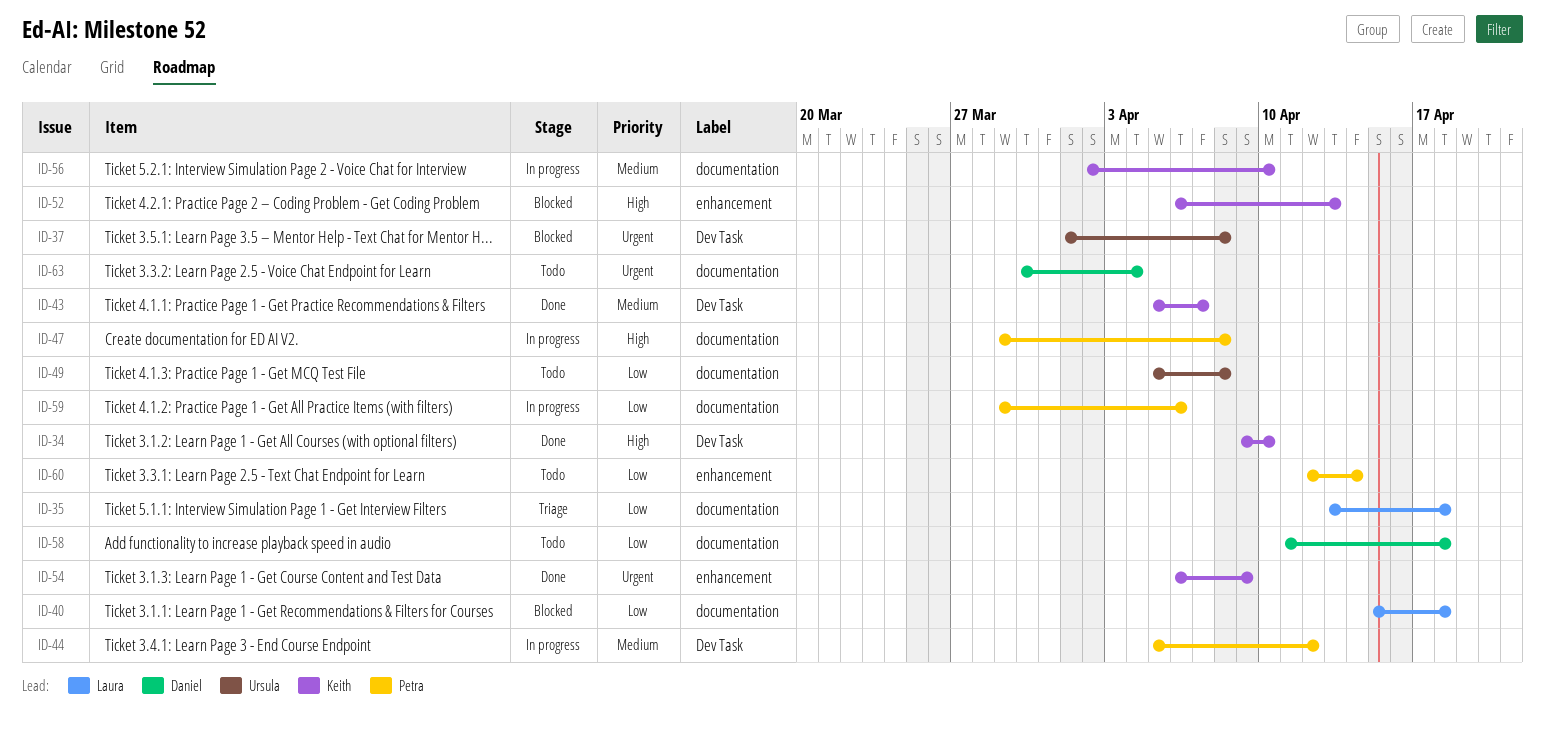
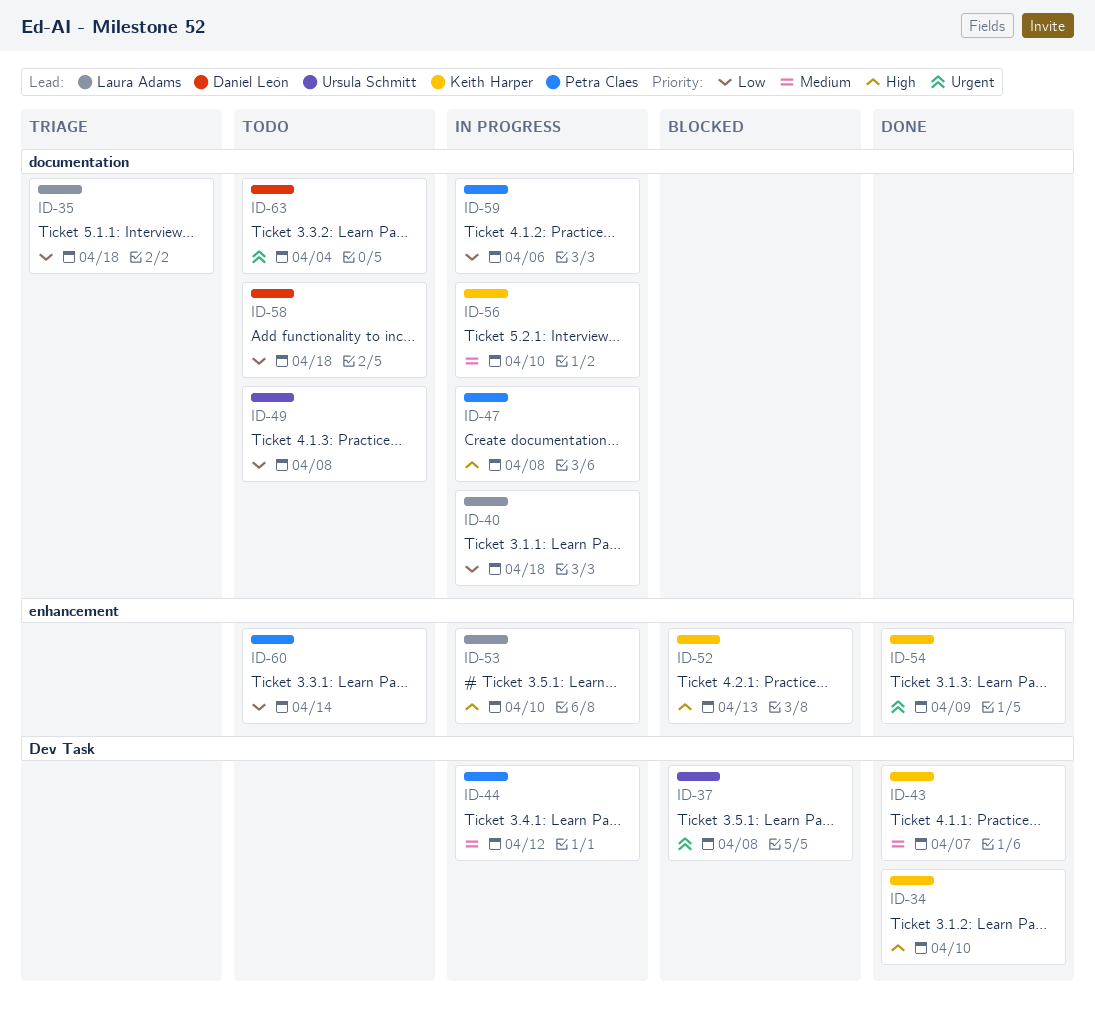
ID-40, status: Blocked -> In progress
ID-53: none -> present

